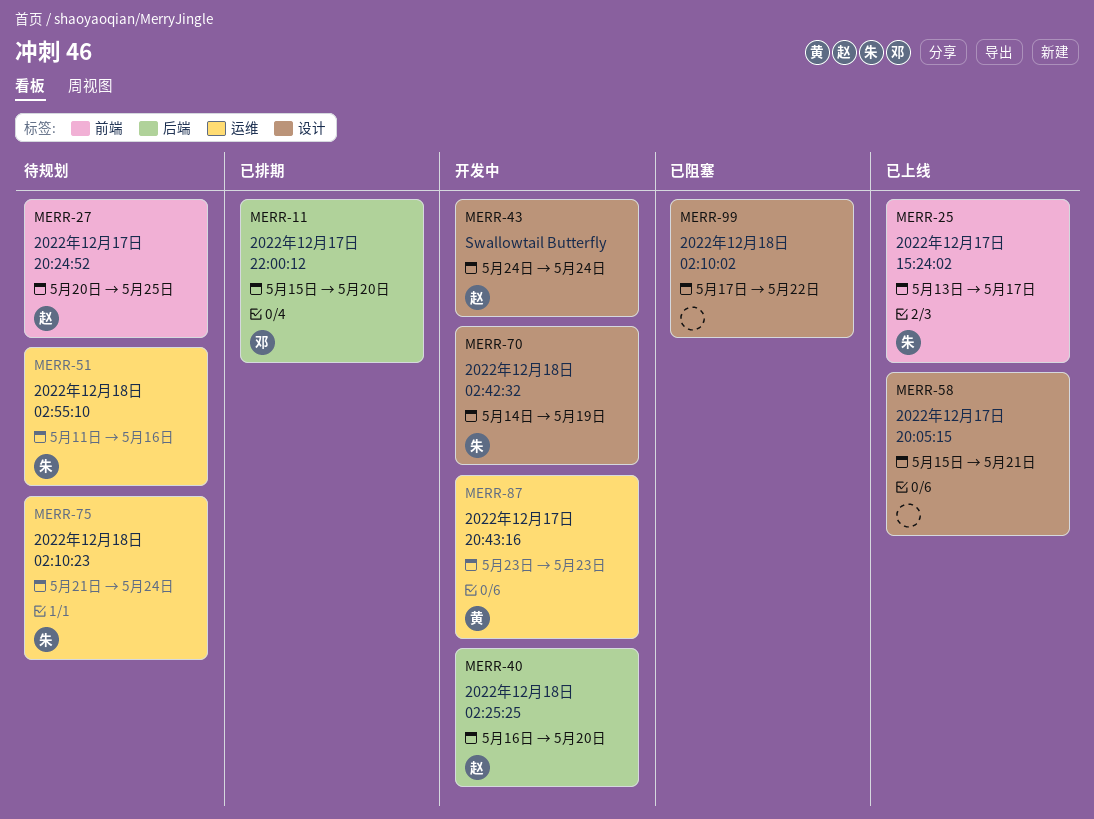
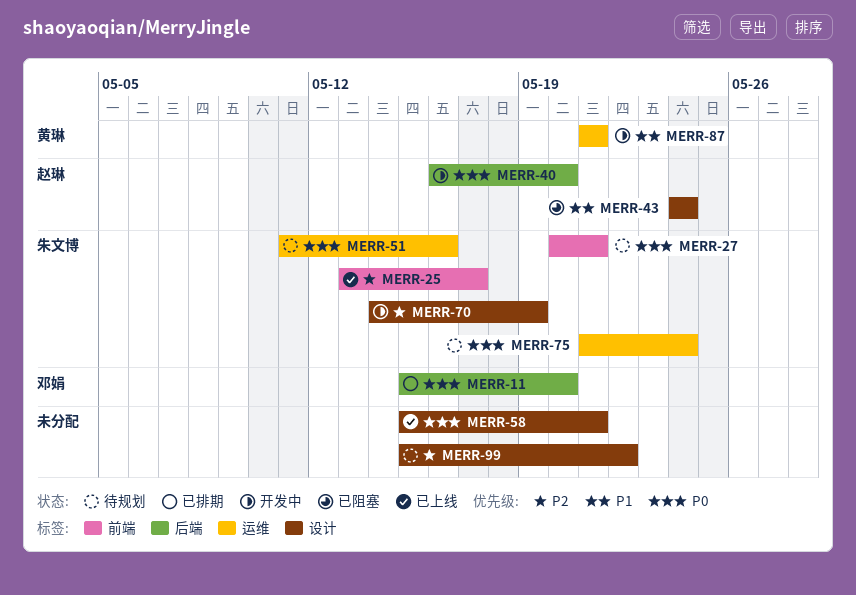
MERR-27, owner: 赵琳 -> 朱文博
MERR-27, due: May 25 -> May 21
MERR-43, status: 开发中 -> 已阻塞
MERR-87, start: May 23 -> May 21
MERR-87, due: May 23 -> May 21
MERR-99, status: 已阻塞 -> 待规划
MERR-99, start: May 17 -> May 15

